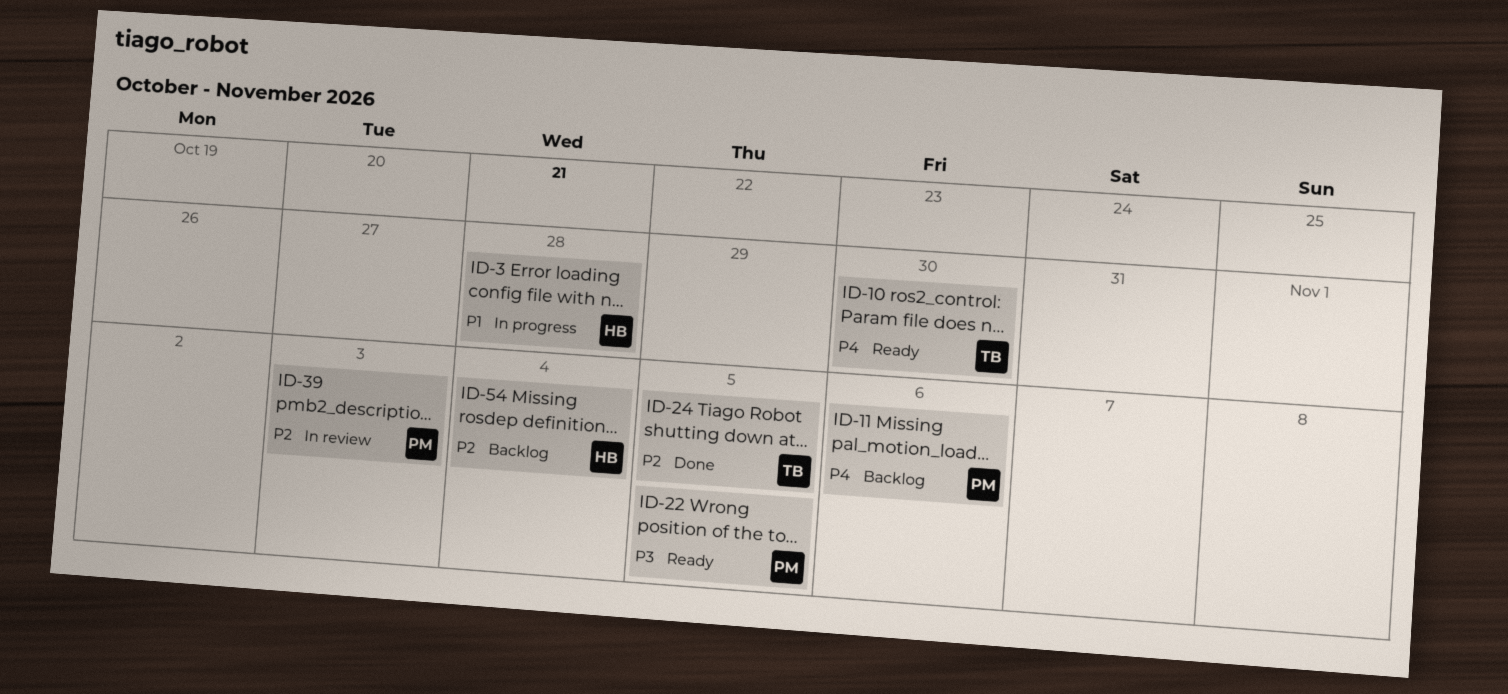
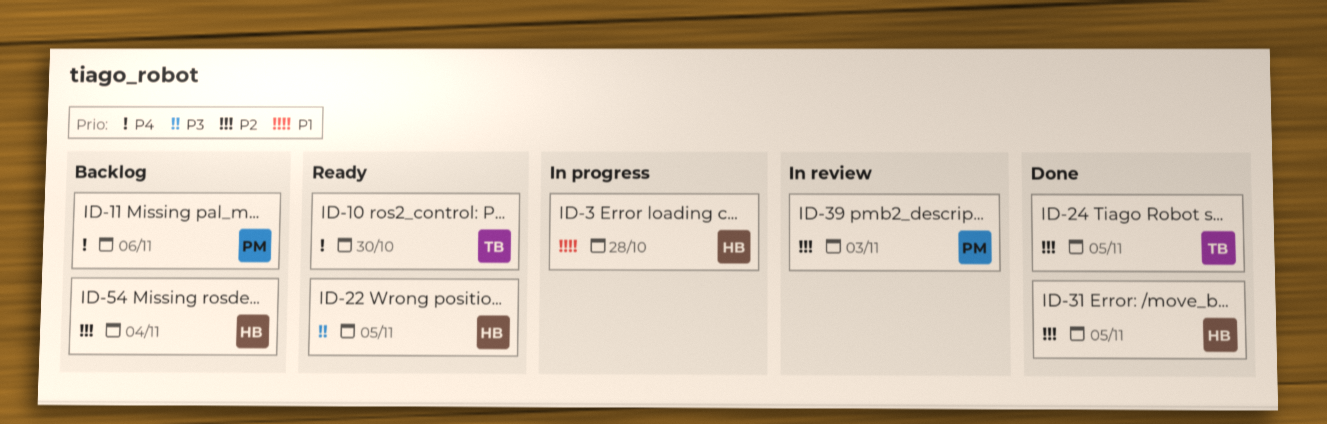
ID-22, owner: PM -> HB
ID-31: none -> present

